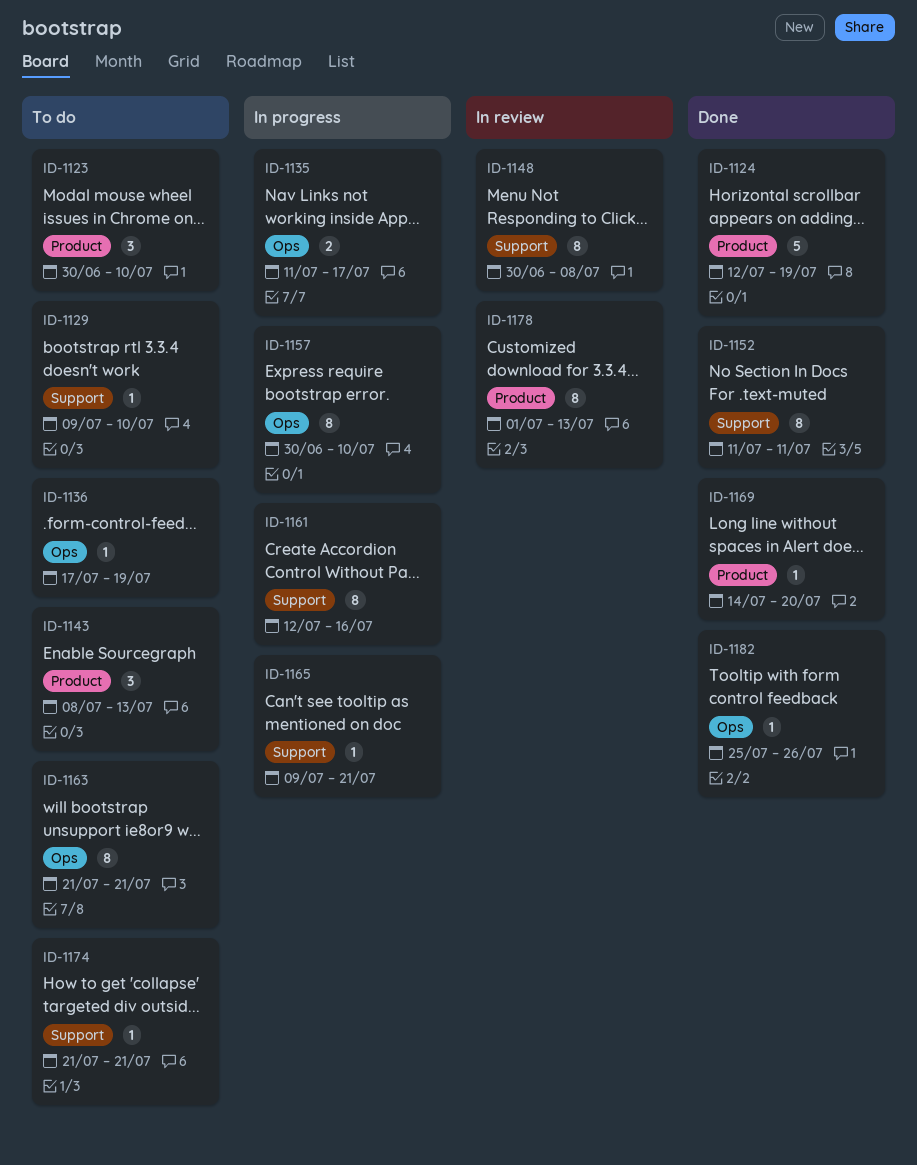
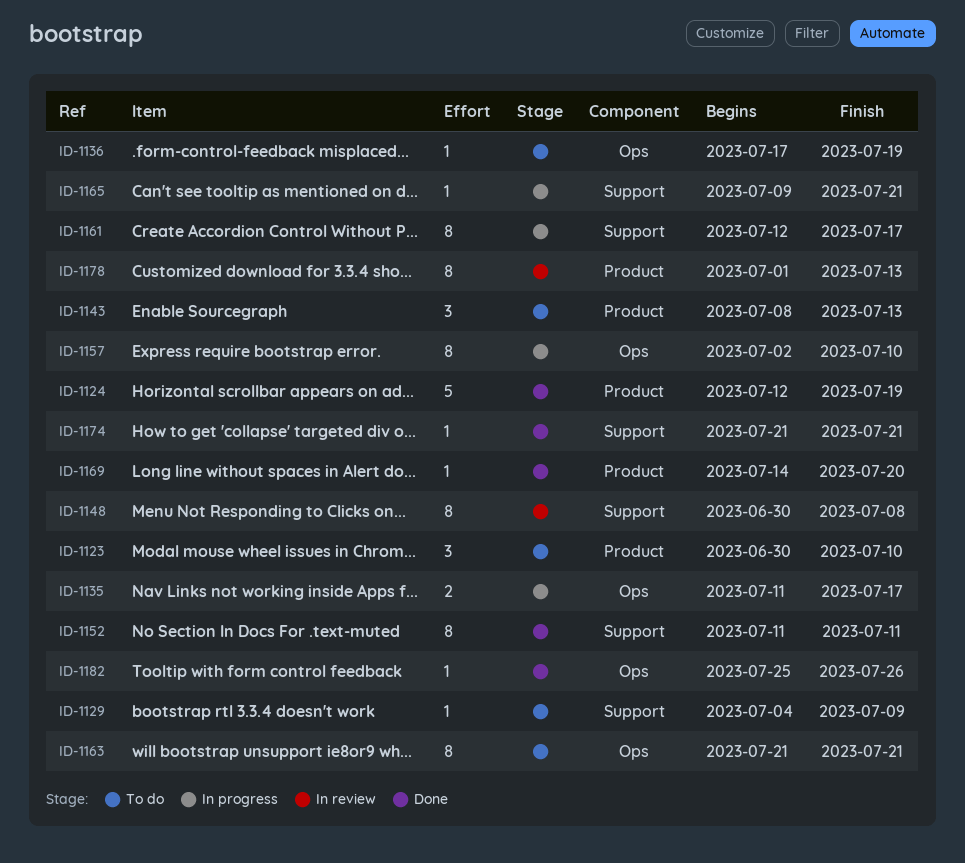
ID-1129, start: Jul 9 -> Jul 4
ID-1129, due: Jul 10 -> Jul 9
ID-1157, start: Jun 30 -> Jul 2
ID-1161, due: Jul 16 -> Jul 17
ID-1174, status: To do -> Done

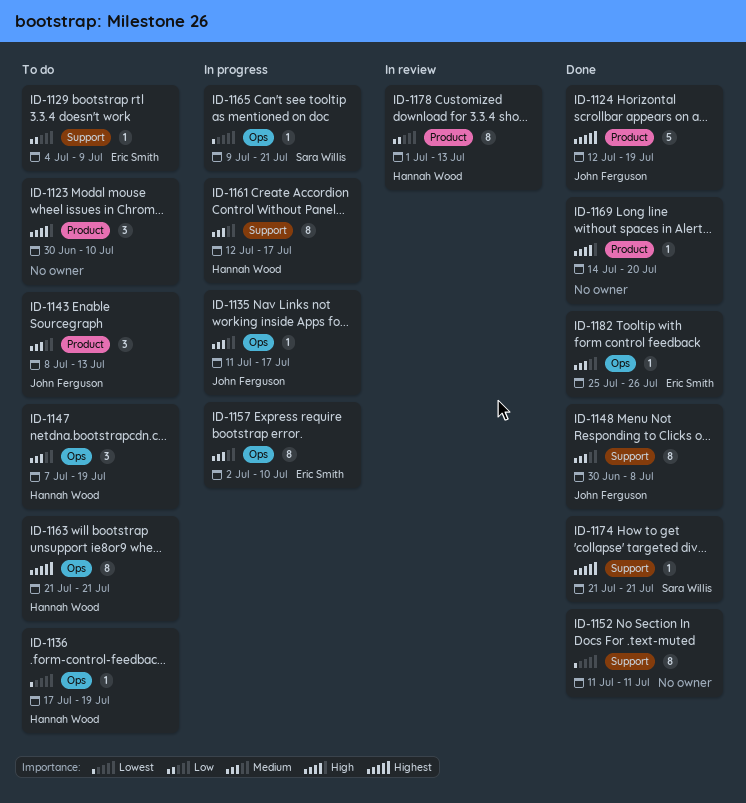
ID-1135, estimate: 2 -> 1
ID-1147: none -> present
ID-1148, status: In review -> Done
ID-1165, label: Support -> Ops

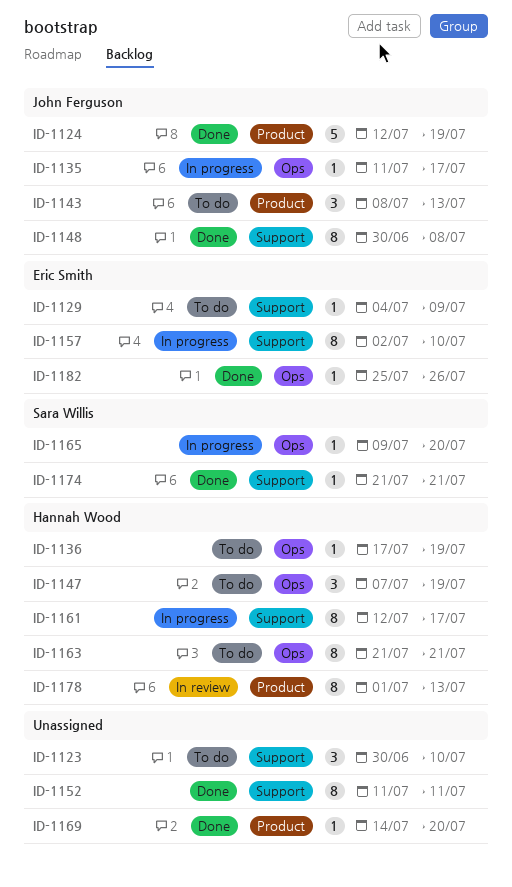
ID-1123, label: Product -> Support
ID-1157, label: Ops -> Support
ID-1165, due: Jul 21 -> Jul 20

